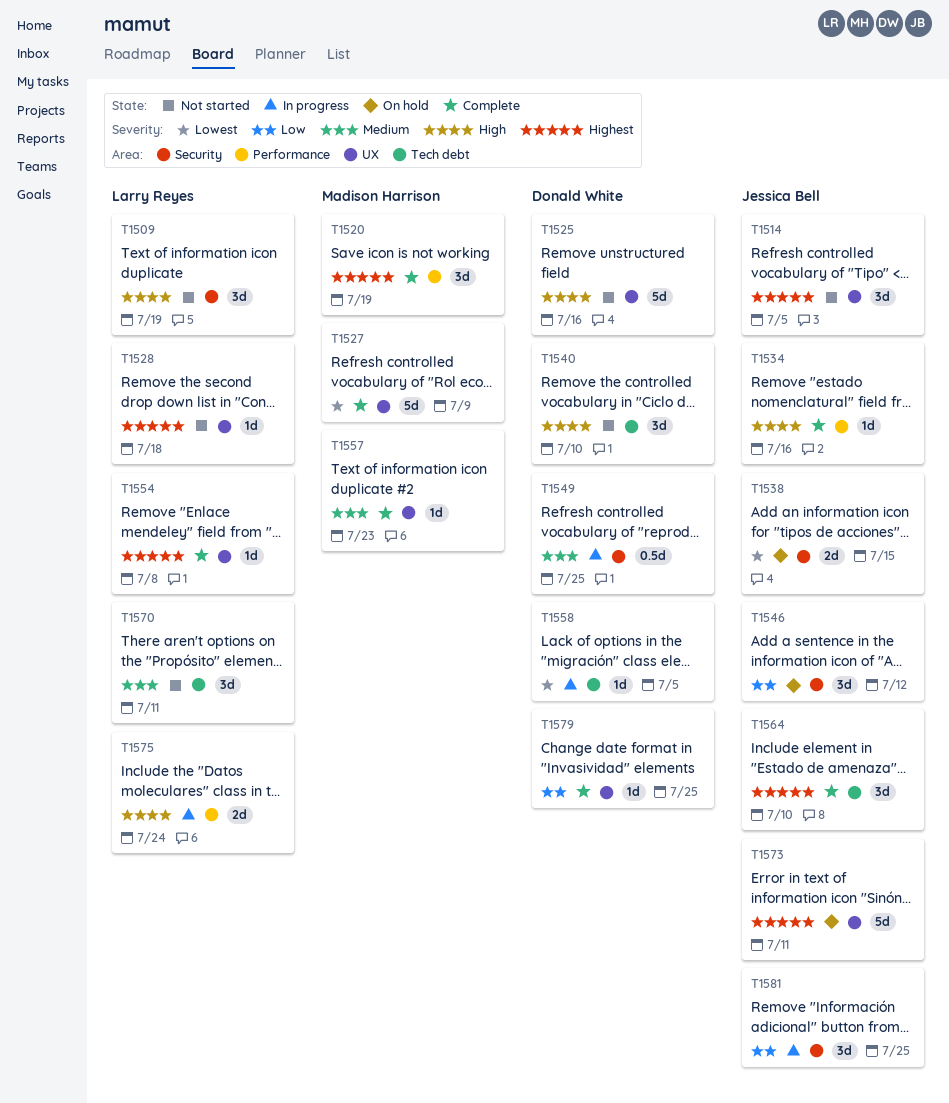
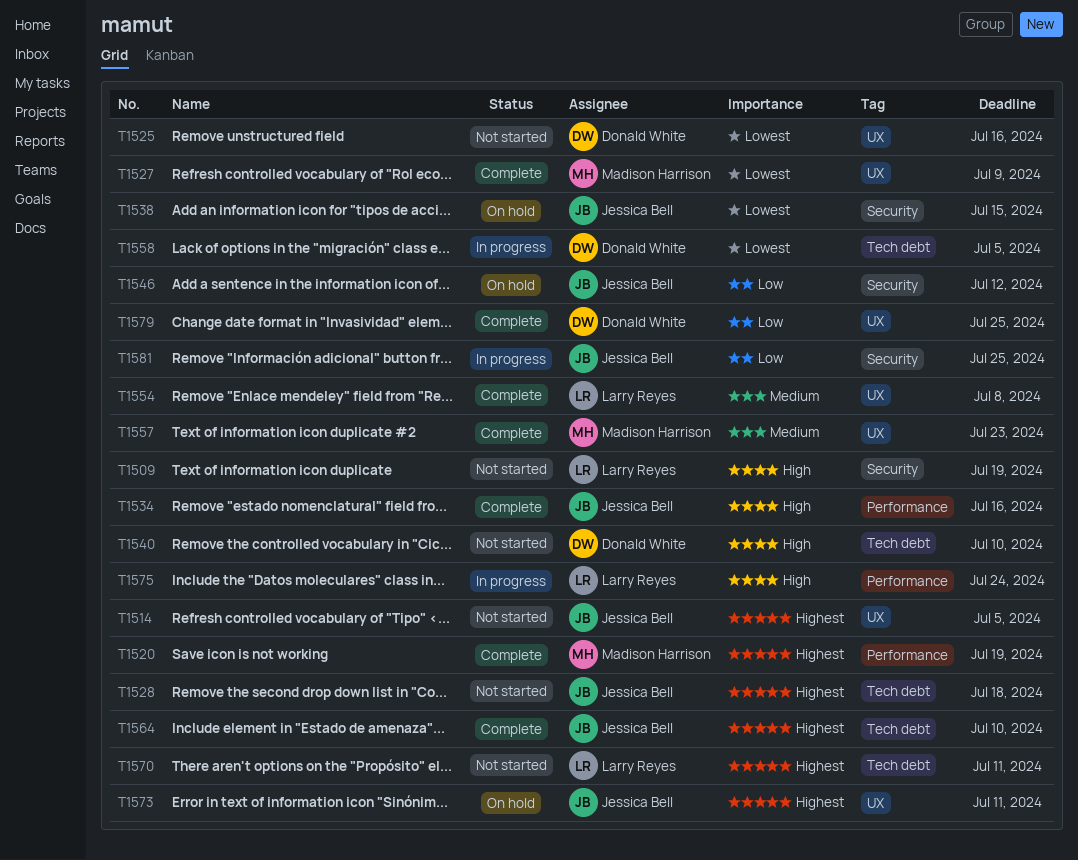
T1525, priority: High -> Lowest
T1528, owner: Larry Reyes -> Jessica Bell
T1528, label: UX -> Tech debt
T1549: present -> none
T1554, priority: Highest -> Medium
T1570, priority: Medium -> Highest

